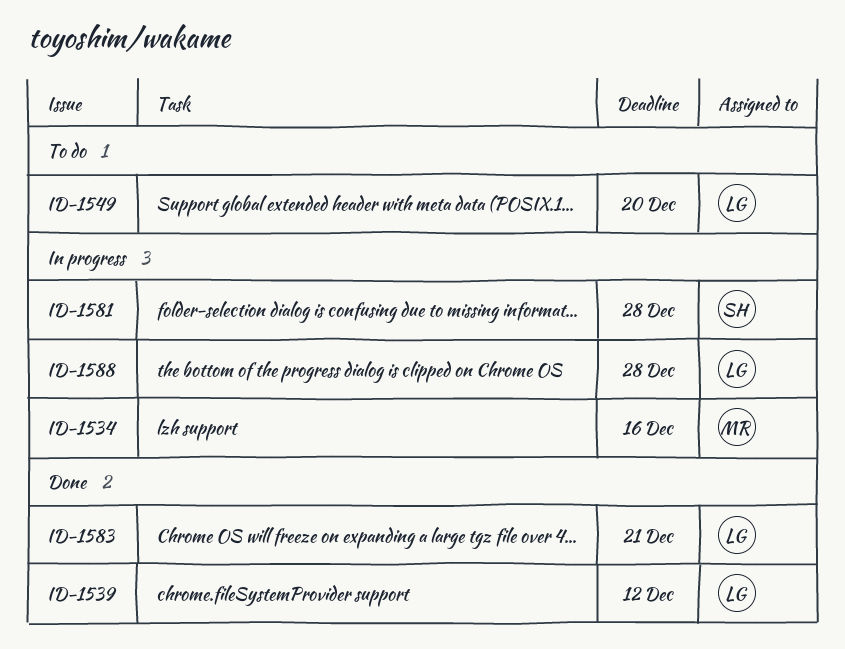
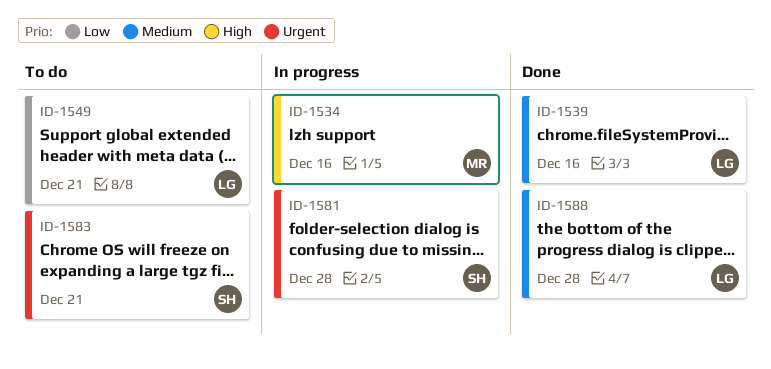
ID-1539, due: Dec 12 -> Dec 16
ID-1549, due: Dec 20 -> Dec 21
ID-1583, status: Done -> To do
ID-1583, owner: LG -> SH
ID-1588, status: In progress -> Done

